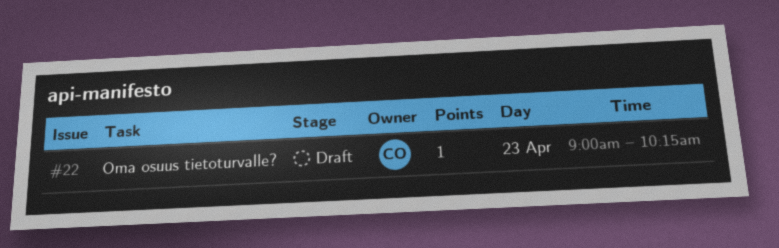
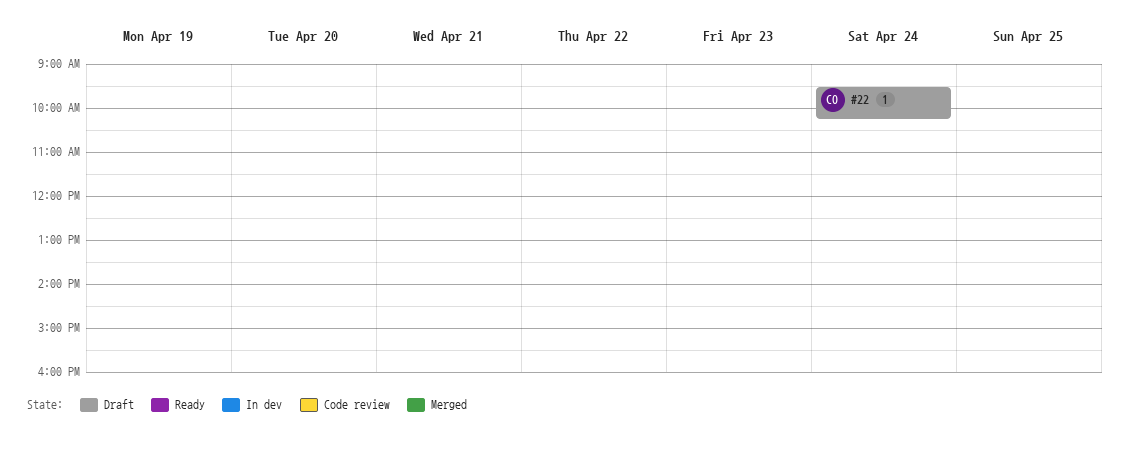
#22, day: Apr 23 -> Apr 24
#22, begins: 09:00 -> 09:30

